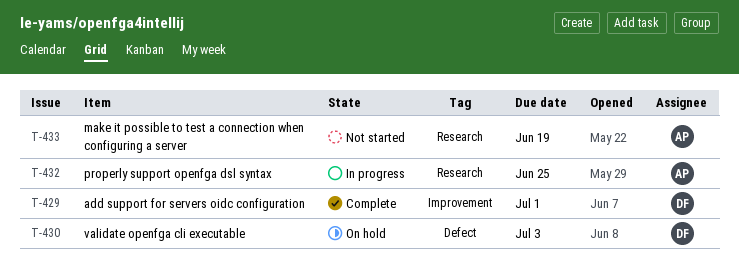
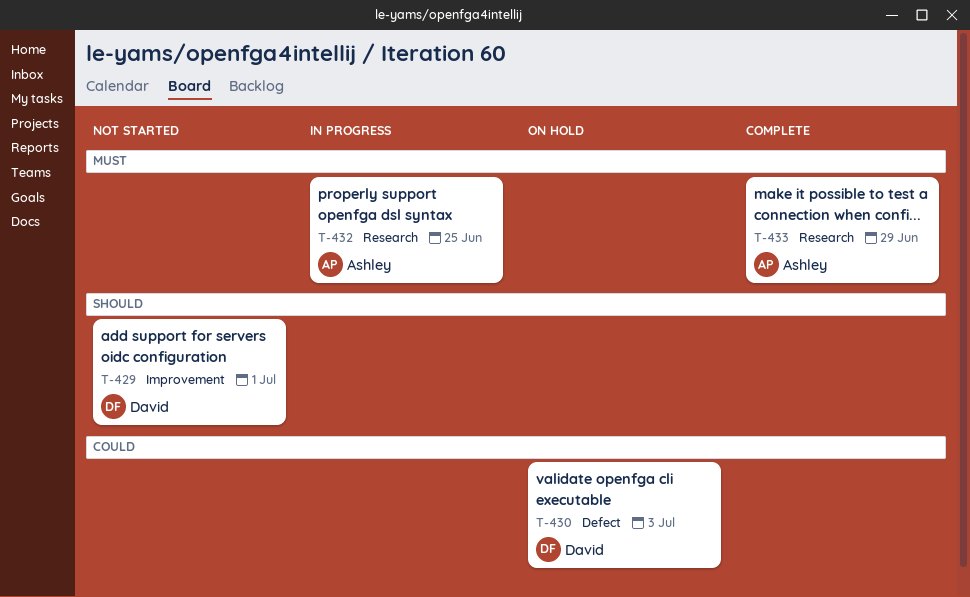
T-429, status: Complete -> Not started
T-433, status: Not started -> Complete
T-433, due: Jun 19 -> Jun 29

